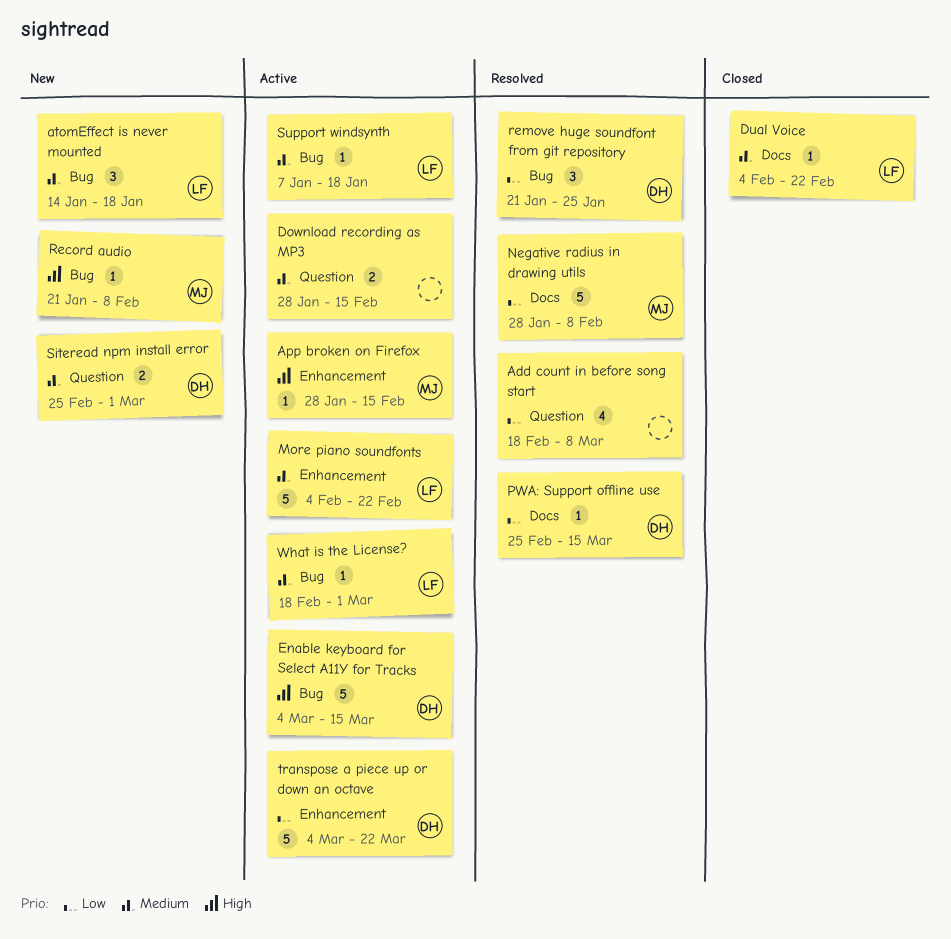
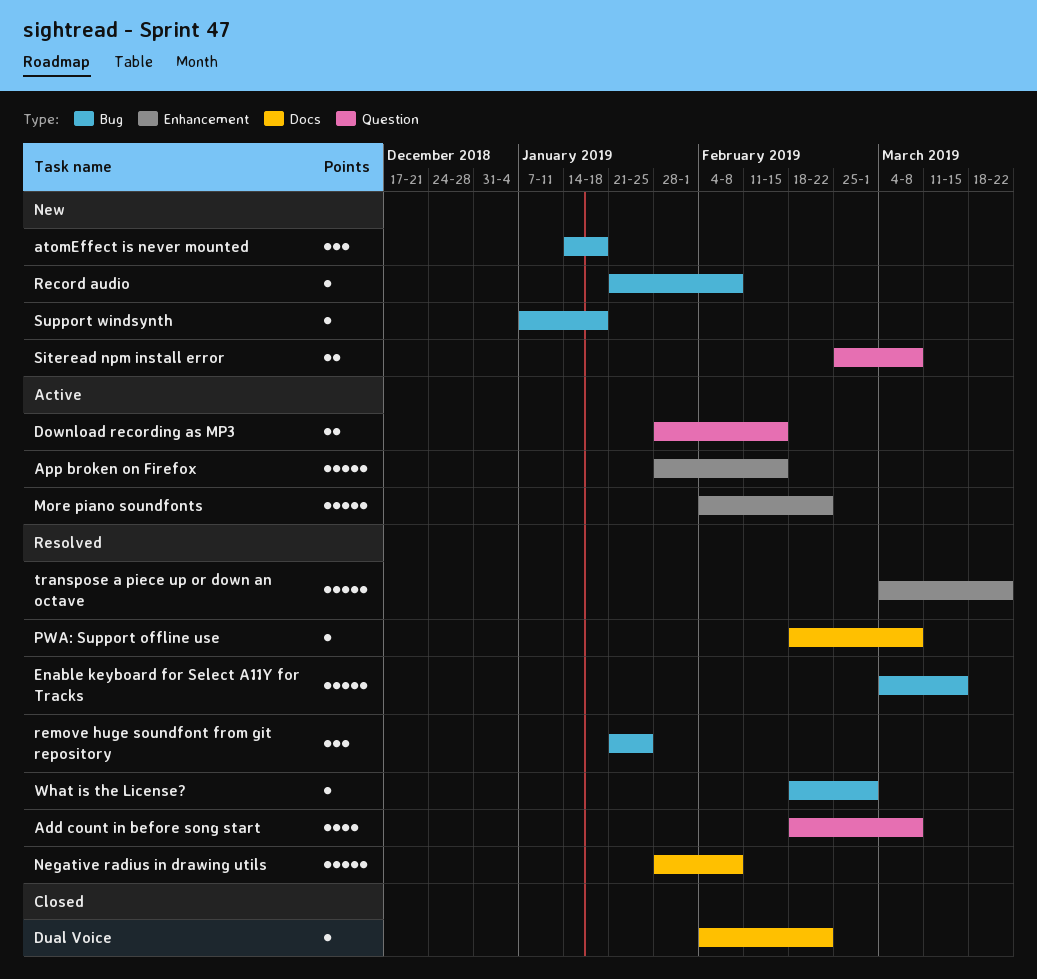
App broken on Firefox, estimate: 1 -> 5
Enable keyboard for Select A11Y for Tracks, status: Active -> Resolved
PWA: Support offline use, start: Feb 25 -> Feb 18
PWA: Support offline use, due: Mar 15 -> Mar 8
Siteread npm install error, due: Mar 1 -> Mar 8
Support windsynth, status: Active -> New
transpose a piece up or down an octave, status: Active -> Resolved
What is the License?, status: Active -> Resolved

